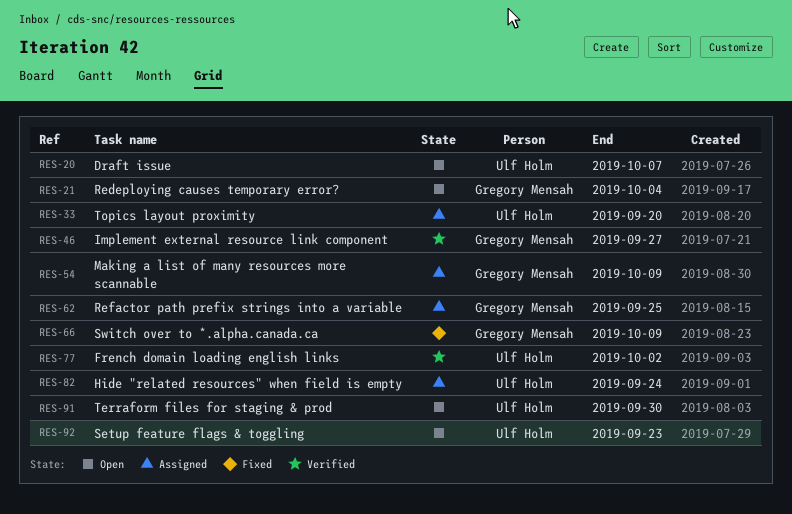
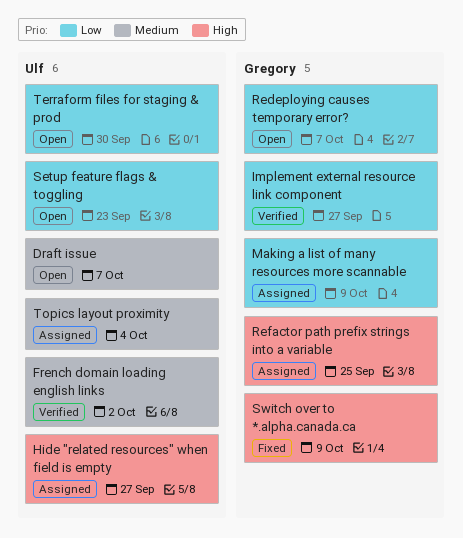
Hide "related resources" when field is empty, due: Sep 24 -> Sep 27
Redeploying causes temporary error?, due: Oct 4 -> Oct 7
Topics layout proximity, due: Sep 20 -> Oct 4

